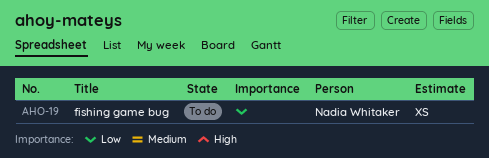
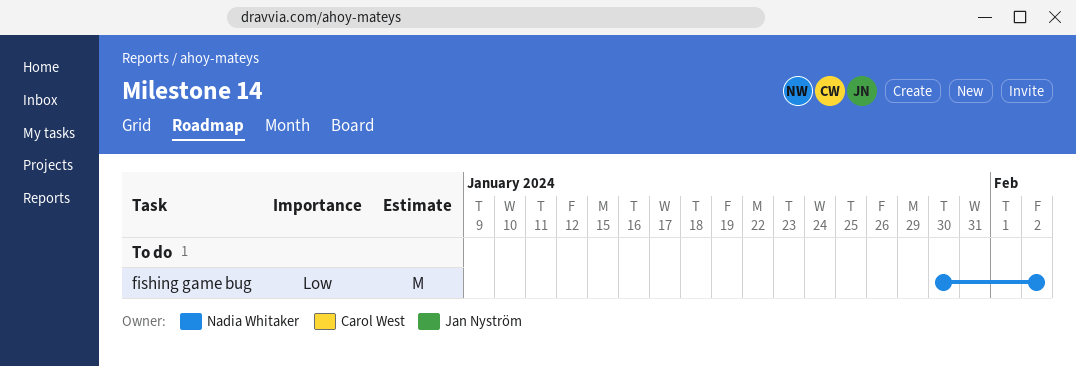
fishing game bug, estimate: XS -> M

